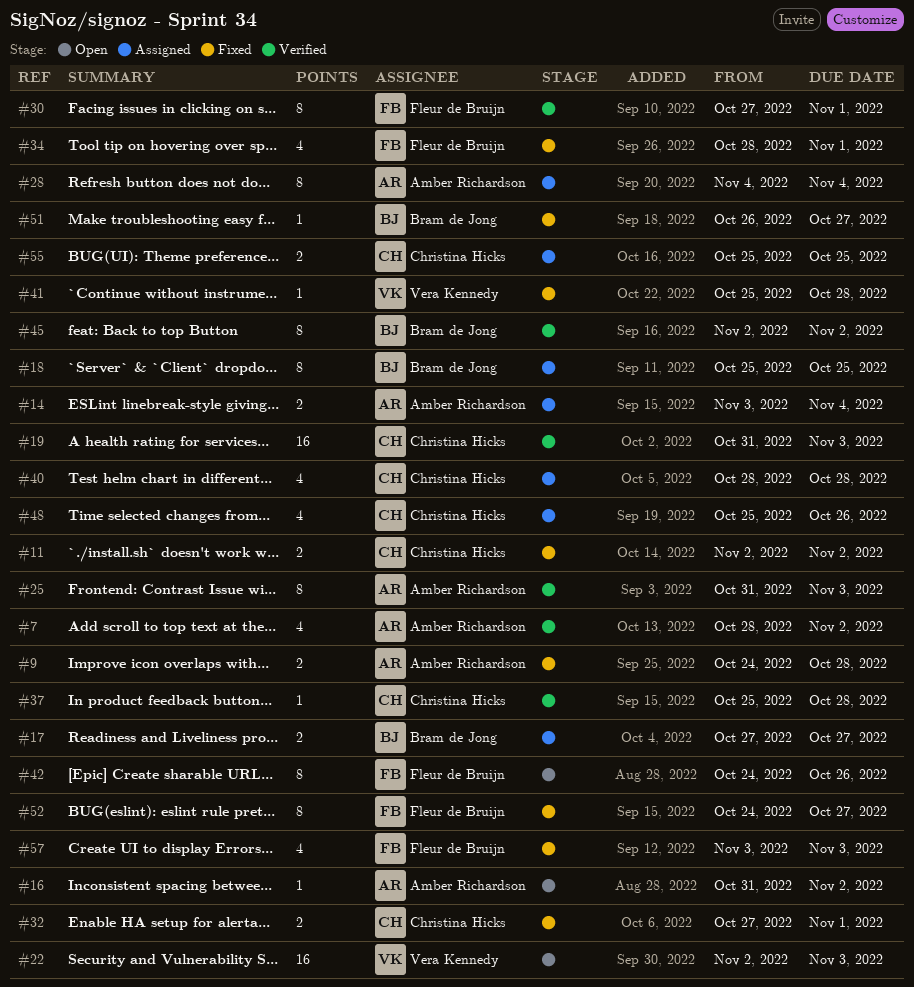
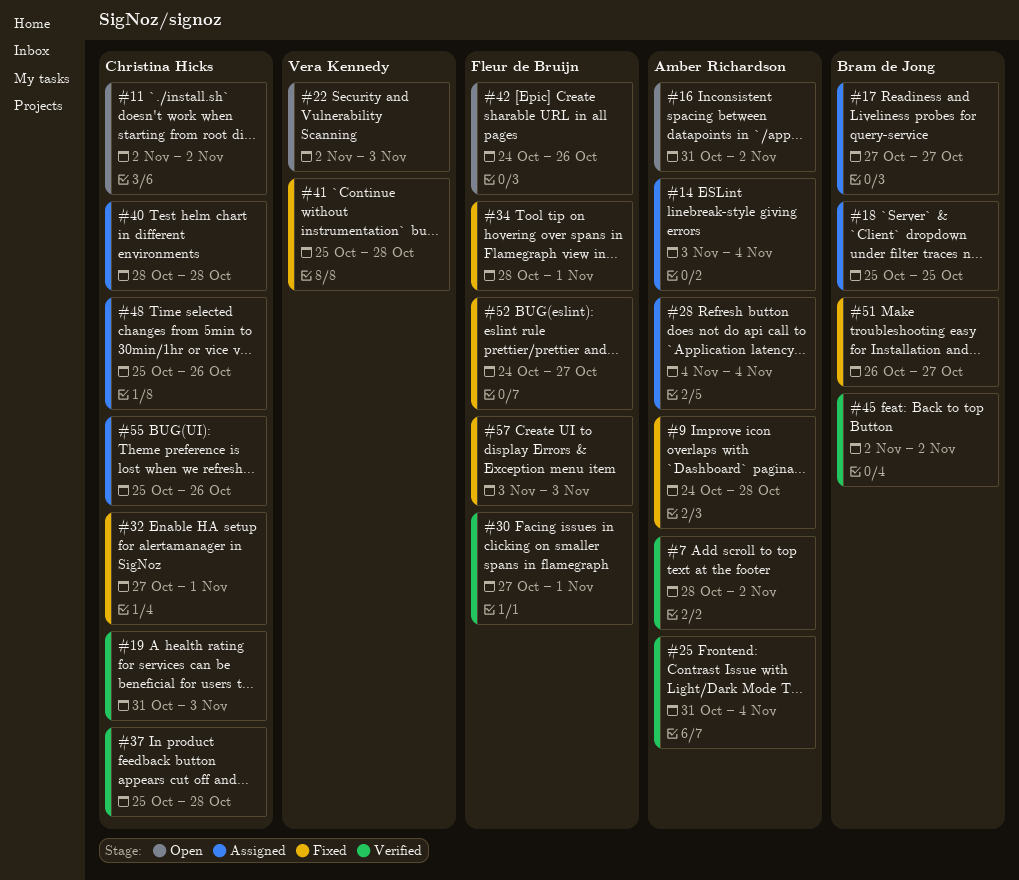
#11, status: Fixed -> Open
#25, due: Nov 3 -> Nov 4
#55, due: Oct 25 -> Oct 26

